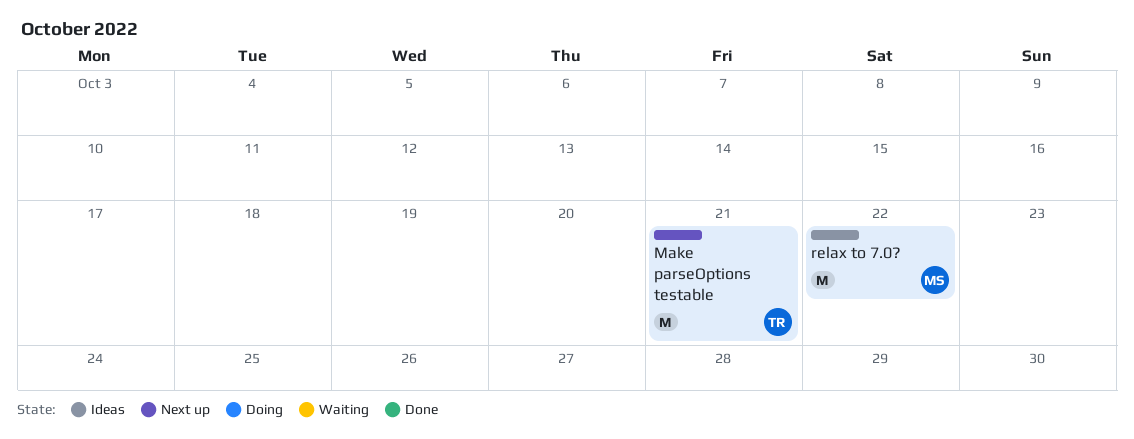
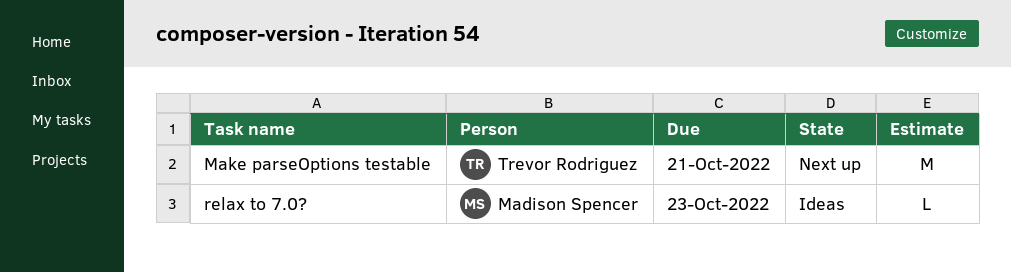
relax to 7.0?, estimate: M -> L
relax to 7.0?, due: Oct 22 -> Oct 23

